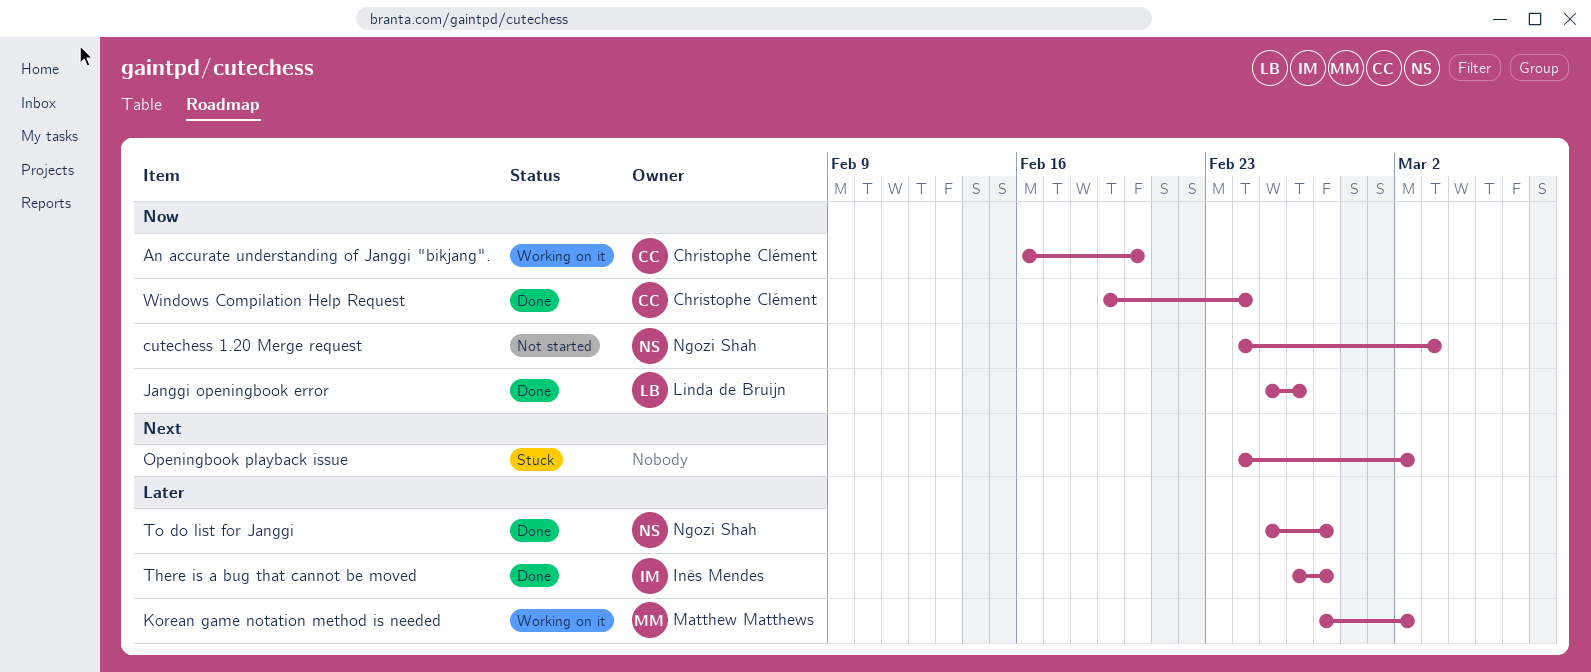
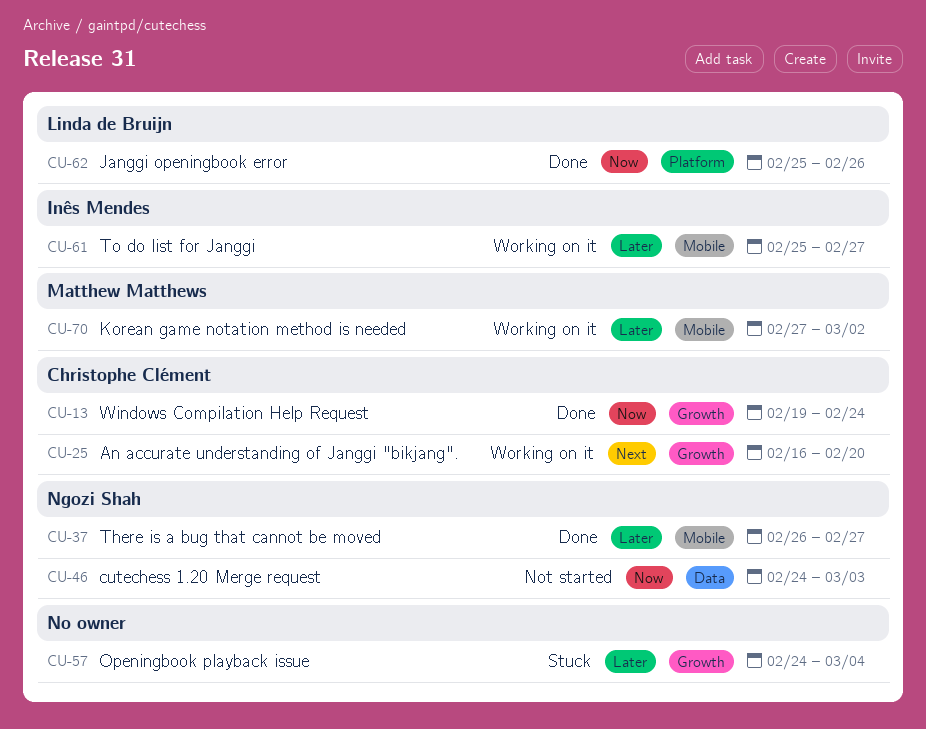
An accurate understanding of Janggi "bikjang"., priority: Now -> Next
Openingbook playback issue, priority: Next -> Later
Openingbook playback issue, due: Mar 2 -> Mar 4
There is a bug that cannot be moved, owner: Inês Mendes -> Ngozi Shah
To do list for Janggi, status: Done -> Working on it
To do list for Janggi, owner: Ngozi Shah -> Inês Mendes

